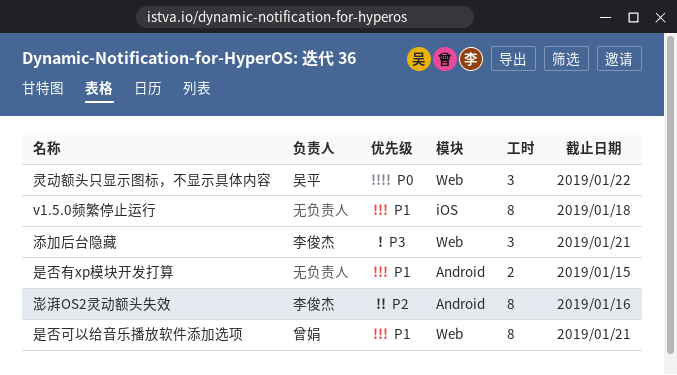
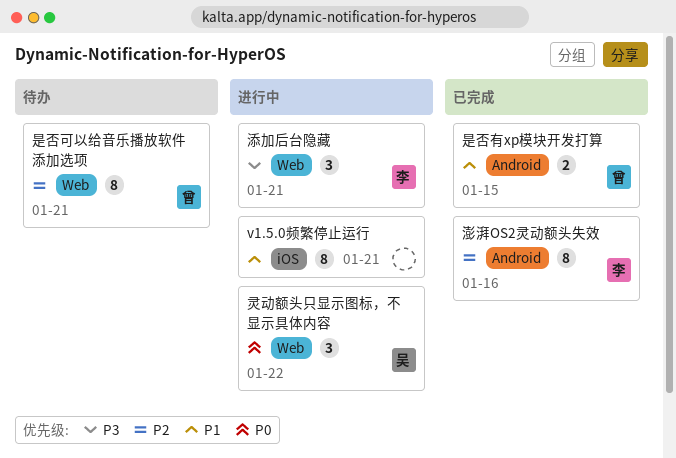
v1.5.0频繁停止运行, due: Jan 18 -> Jan 21
是否可以给音乐播放软件添加选项, priority: P1 -> P2
是否有xp模块开发打算, owner: none -> 曾娟

